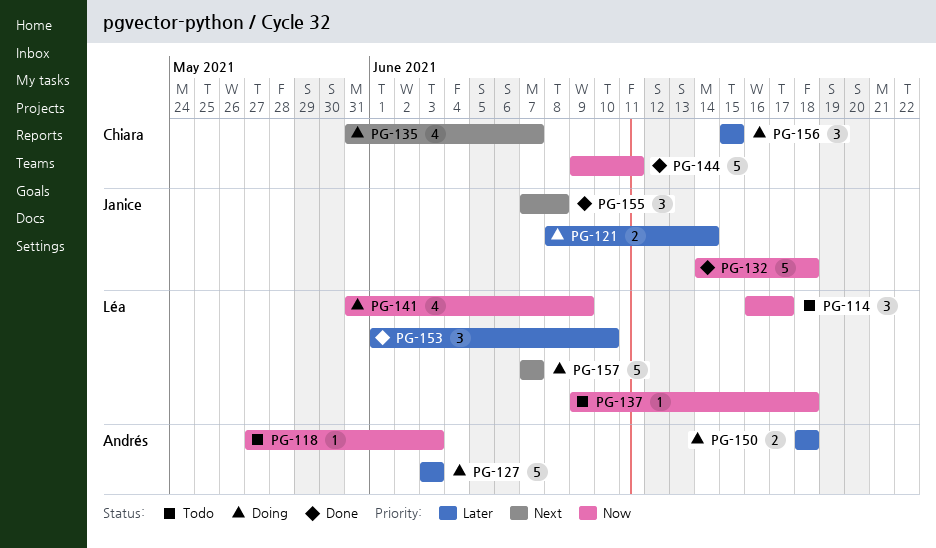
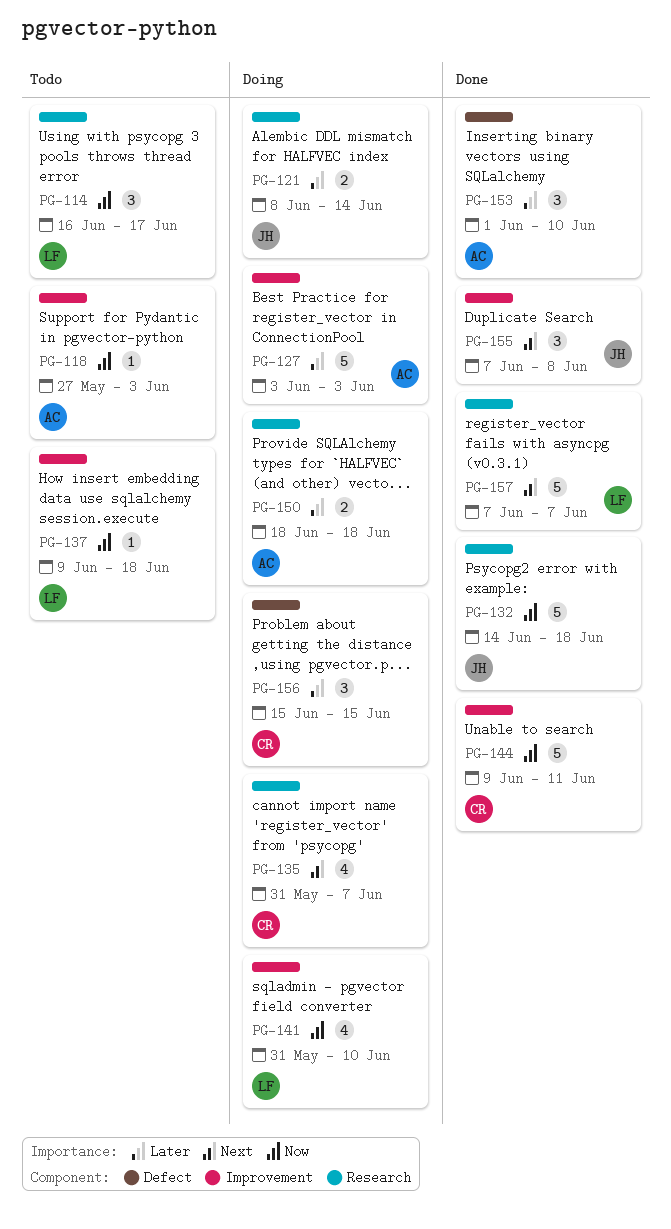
PG-141, due: Jun 9 -> Jun 10
PG-153, owner: Léa -> Andrés
PG-157, status: Doing -> Done

